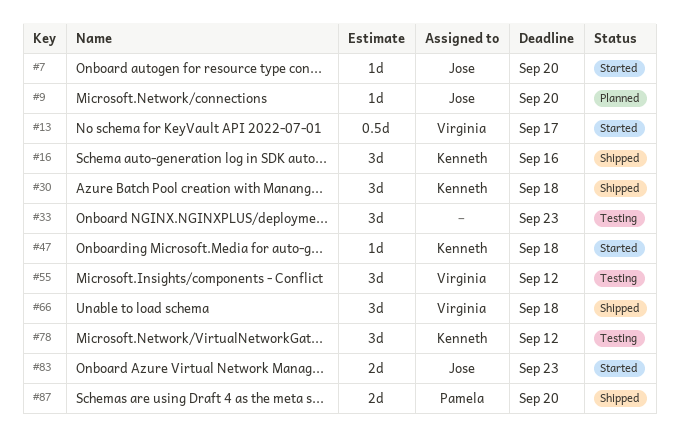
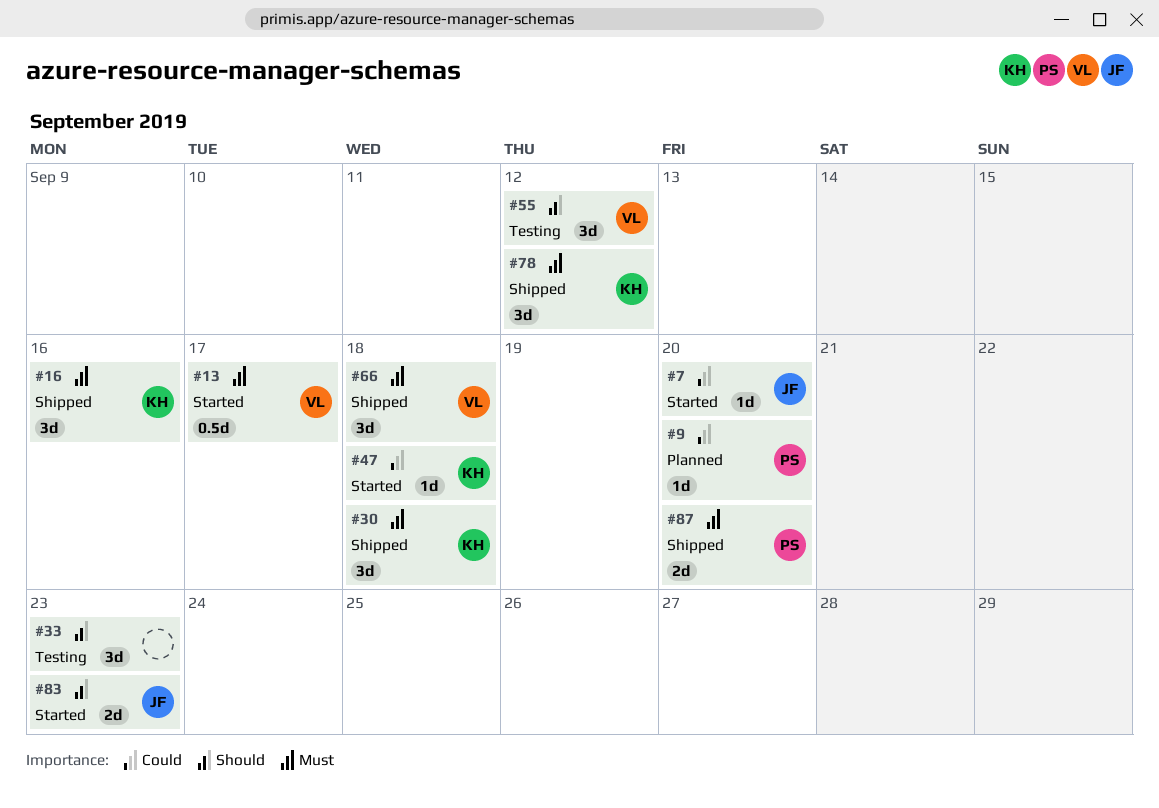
#9, owner: Jose -> Pamela
#78, status: Testing -> Shipped

